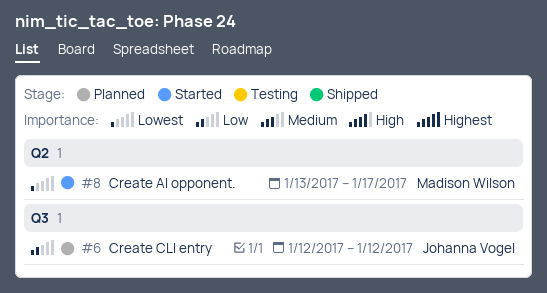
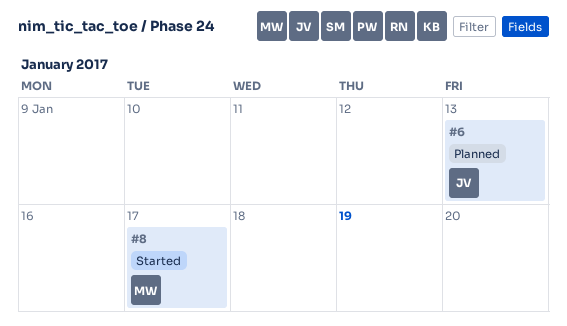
#6, due: Jan 12 -> Jan 13

